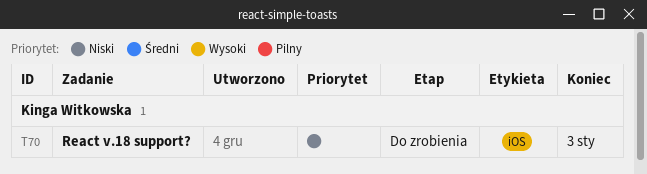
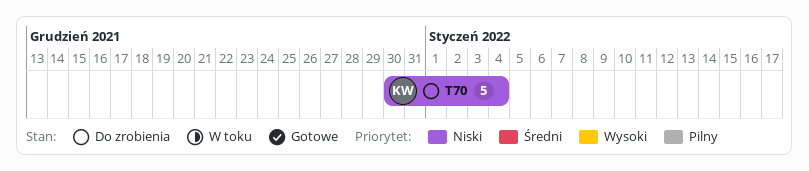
T70, due: Jan 3 -> Jan 4

